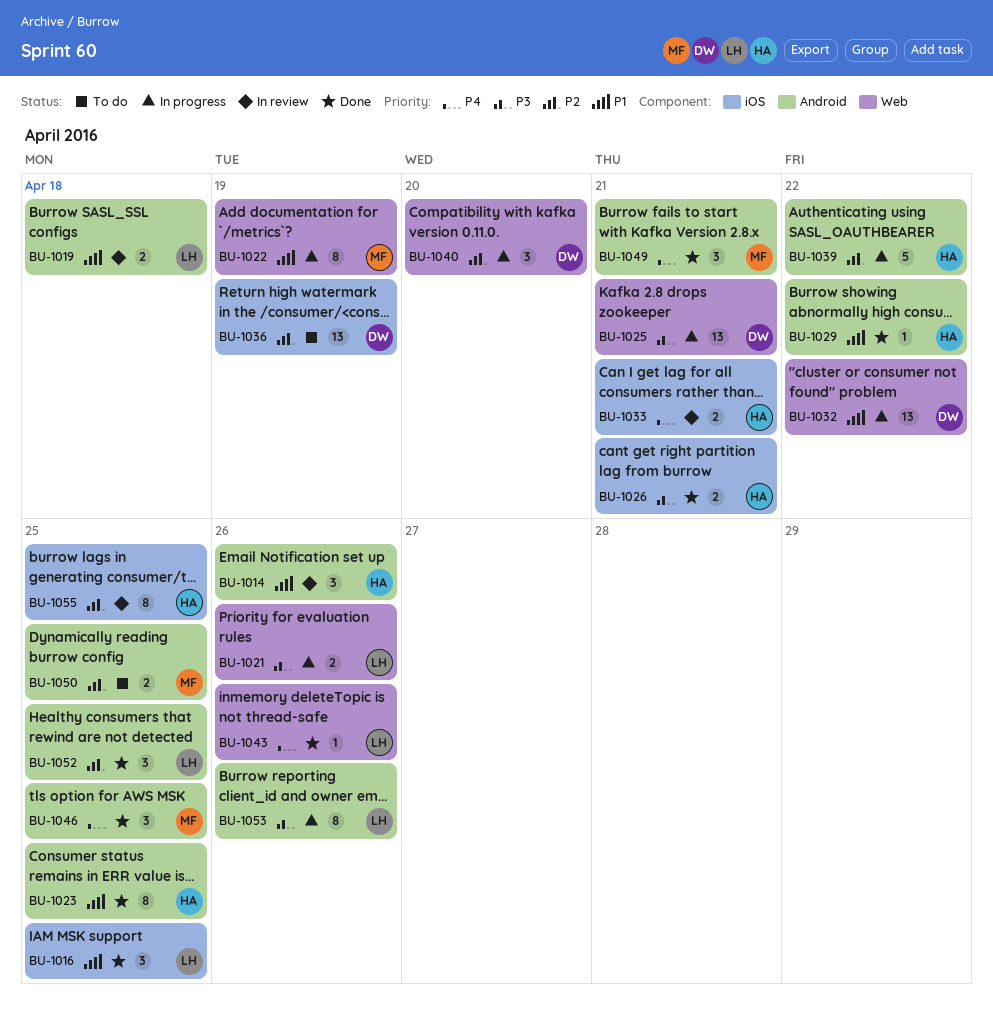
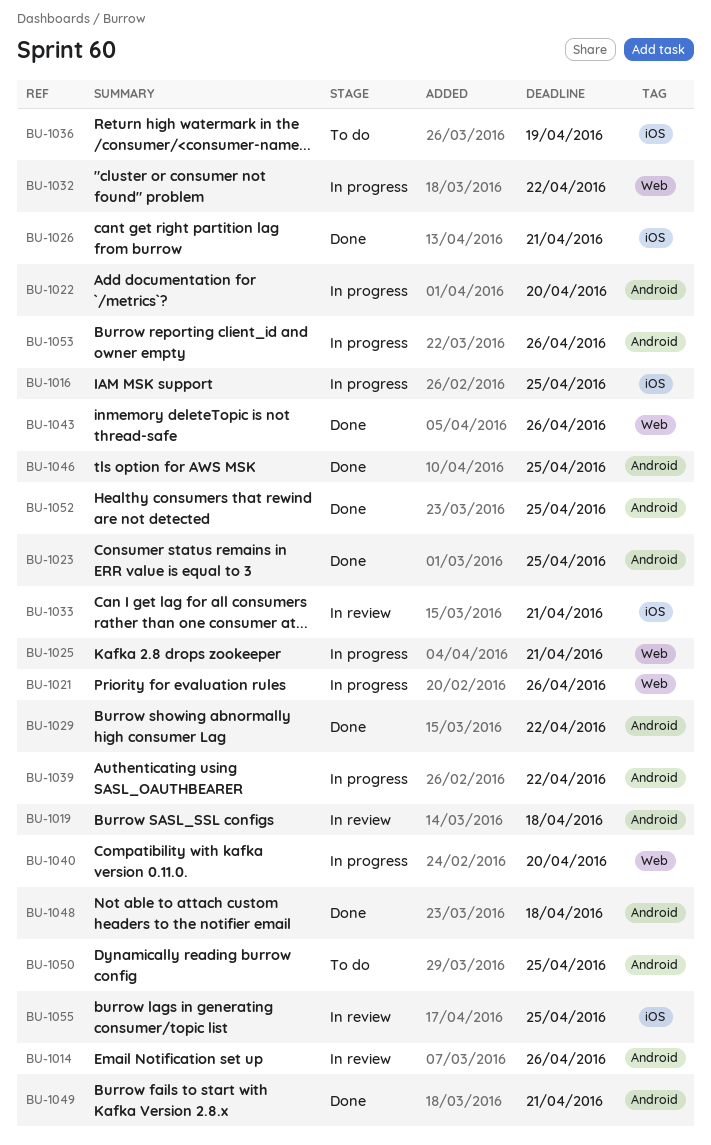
BU-1016, status: Done -> In progress
BU-1022, label: Web -> Android
BU-1022, due: Apr 19 -> Apr 20
BU-1048: none -> present

